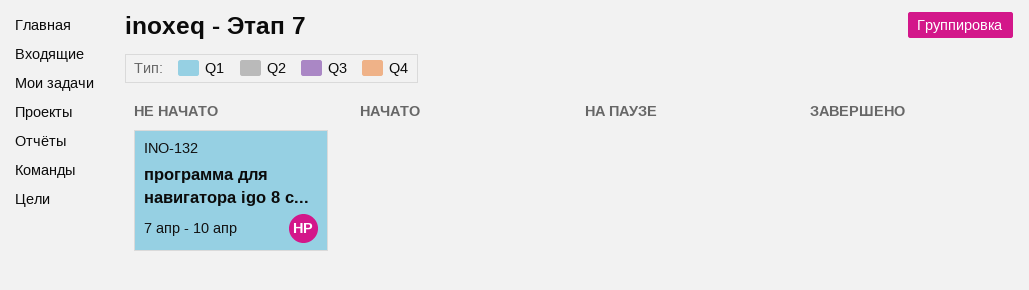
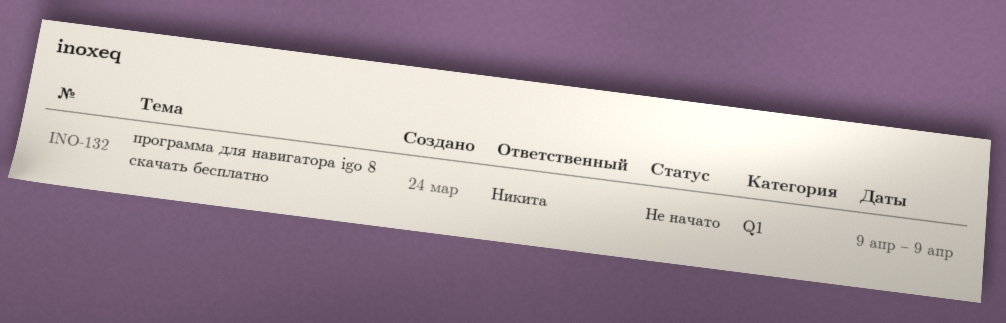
INO-132, start: Apr 7 -> Apr 9
INO-132, due: Apr 10 -> Apr 9

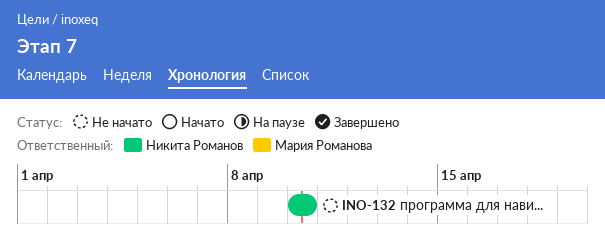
INO-132, start: Apr 9 -> Apr 10
INO-132, due: Apr 9 -> Apr 10

